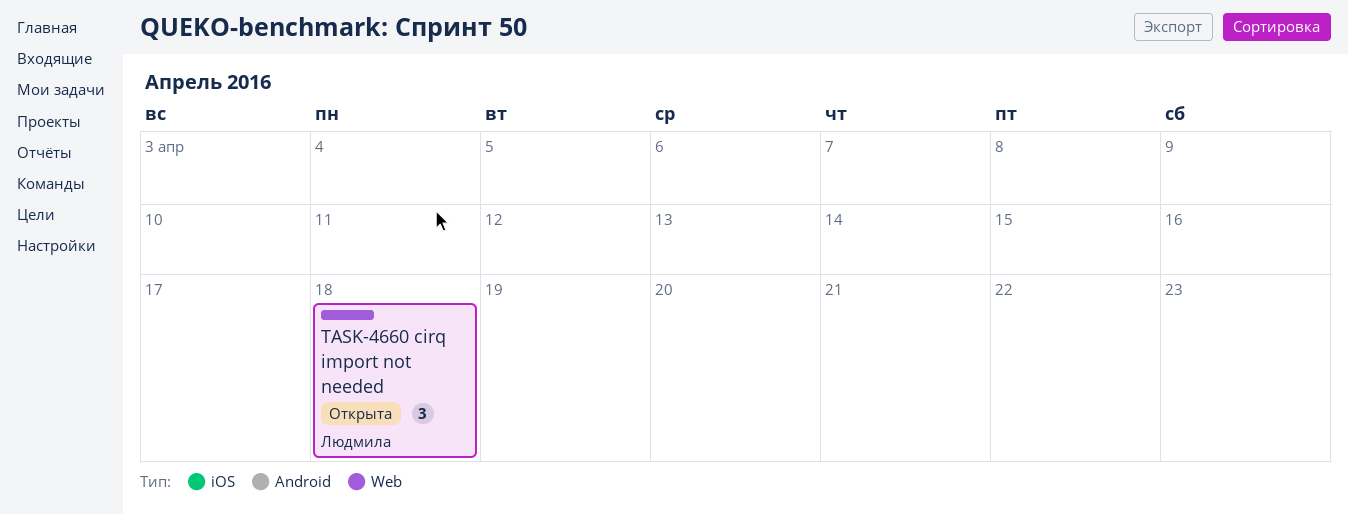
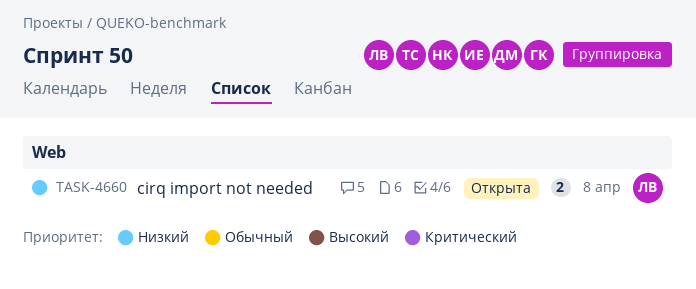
TASK-4660, estimate: 3 -> 2
TASK-4660, due: Apr 18 -> Apr 8

